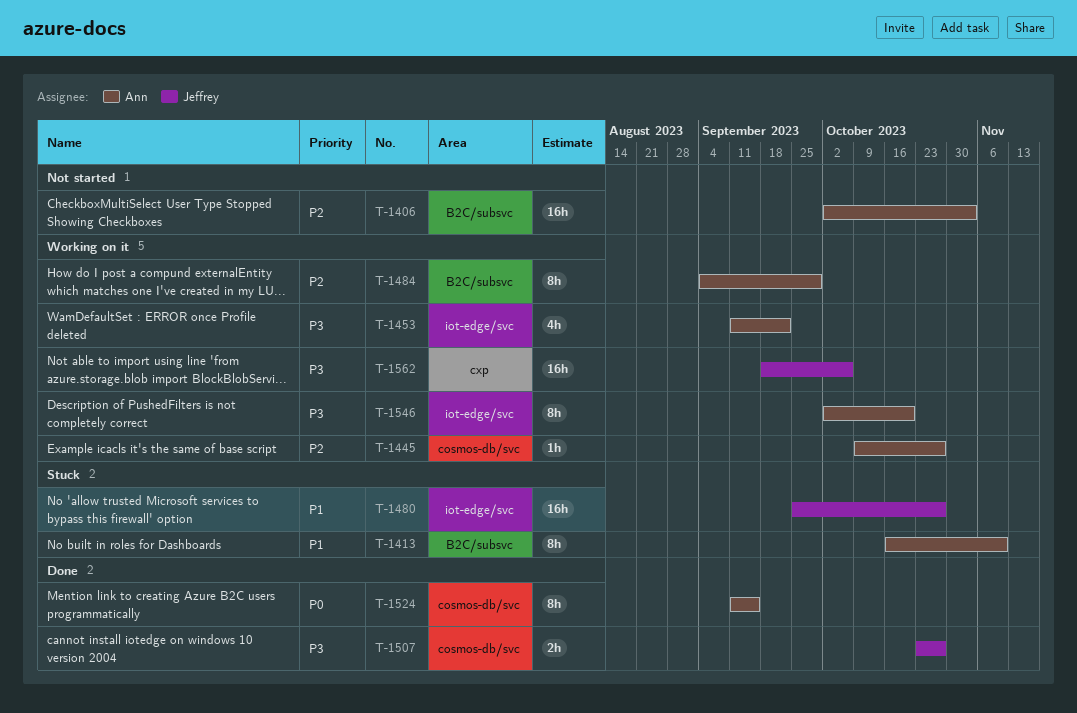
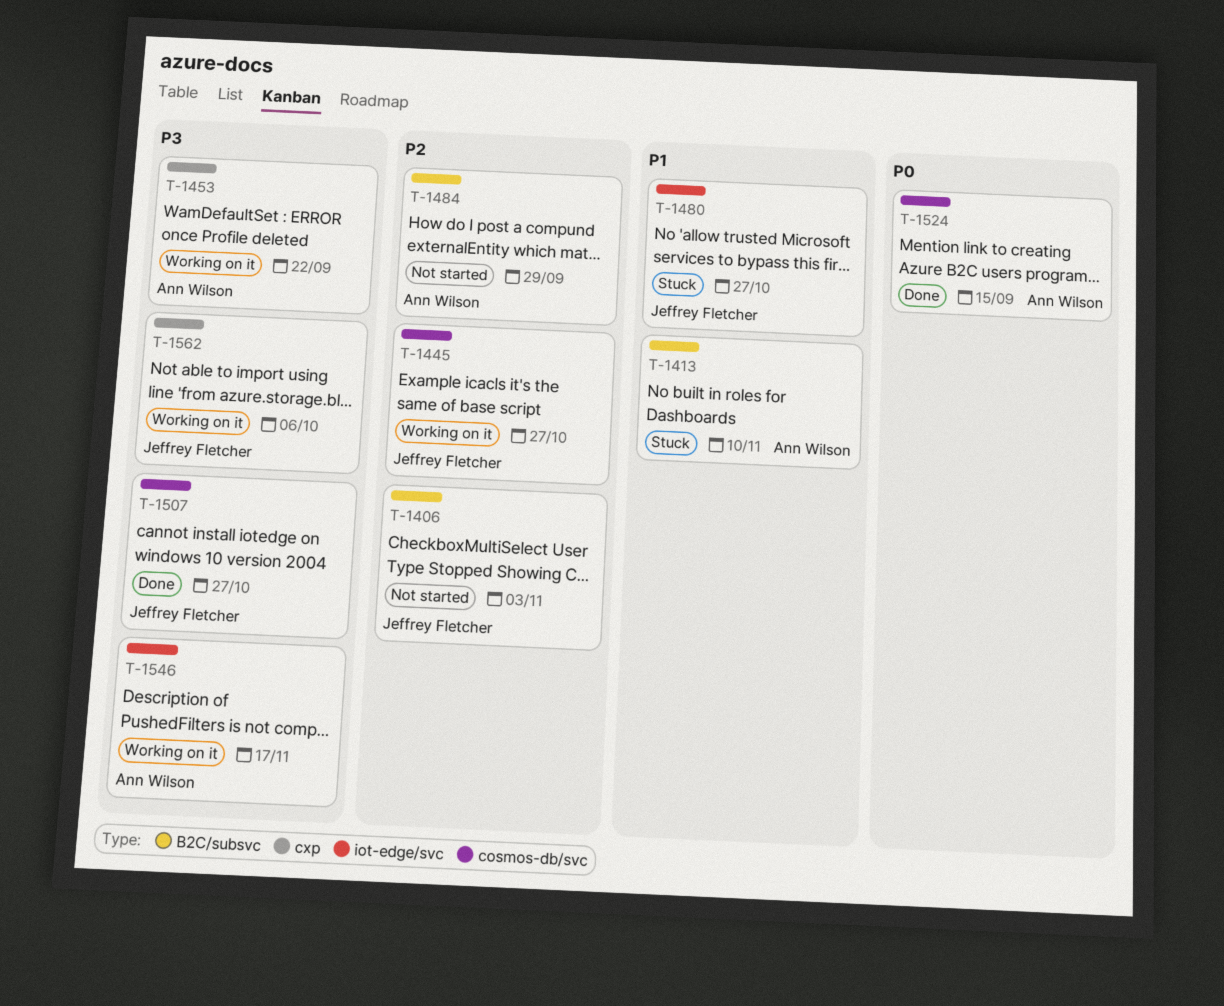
T-1406, owner: Ann Wilson -> Jeffrey Fletcher
T-1445, owner: Ann Wilson -> Jeffrey Fletcher
T-1453, label: iot-edge/svc -> cxp
T-1484, status: Working on it -> Not started
T-1546, due: Oct 20 -> Nov 17

